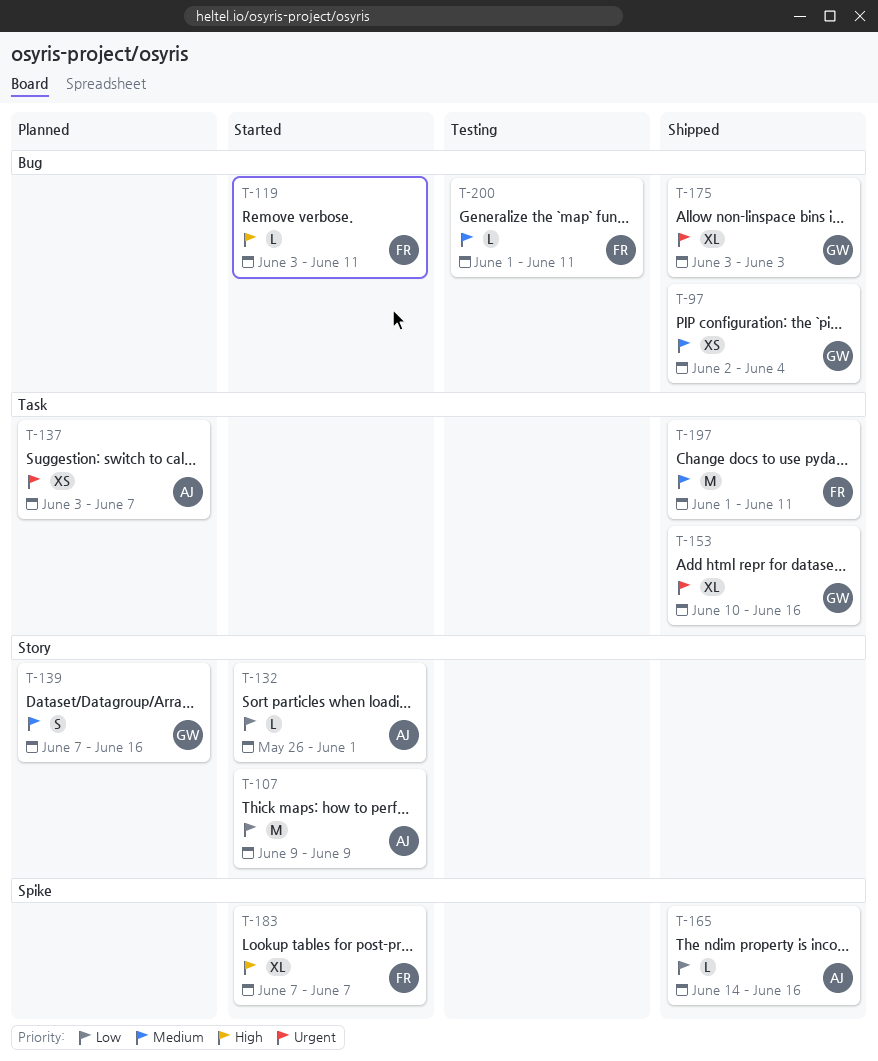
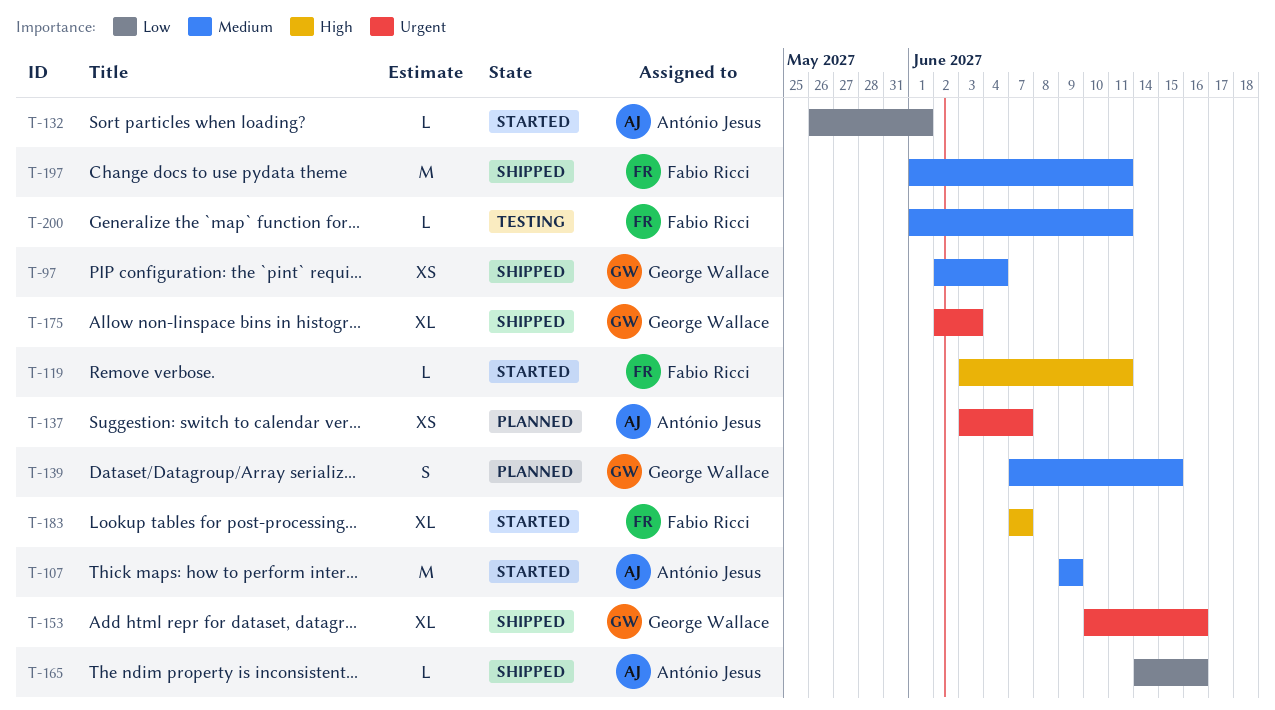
T-107, priority: Low -> Medium
T-139, due: Jun 16 -> Jun 15
T-175, start: Jun 3 -> Jun 2

